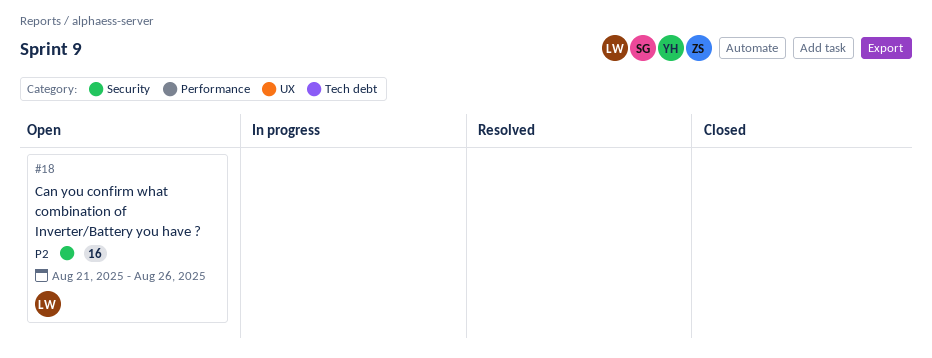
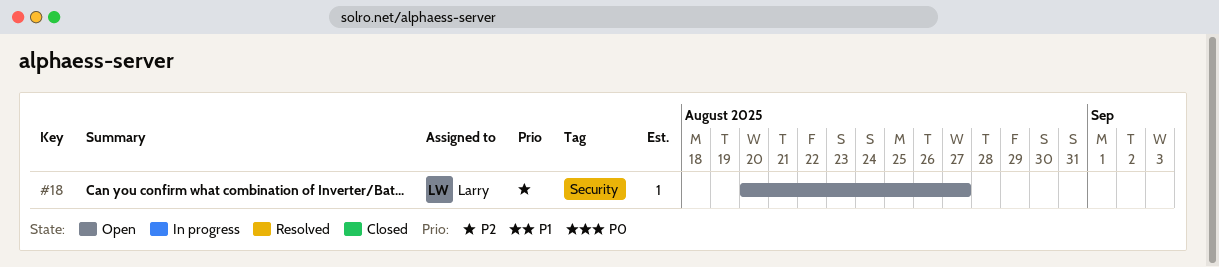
#18, estimate: 16 -> 1
#18, start: Aug 21 -> Aug 20
#18, due: Aug 26 -> Aug 27

